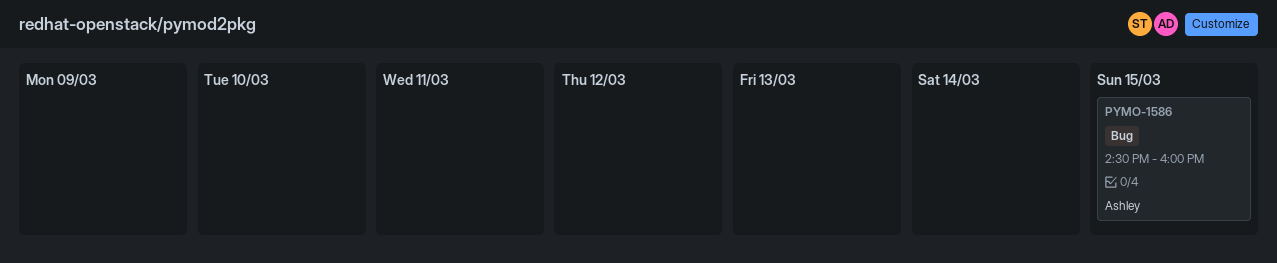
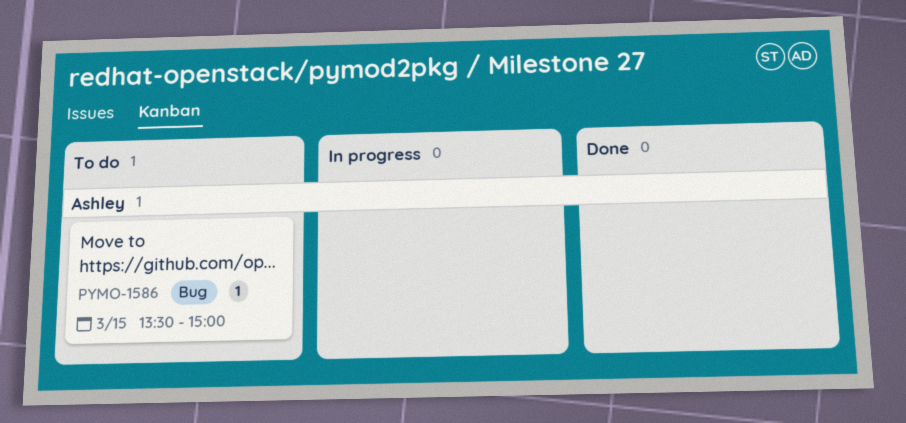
PYMO-1586, begins: 14:30 -> 13:30
PYMO-1586, ends: 16:00 -> 15:00

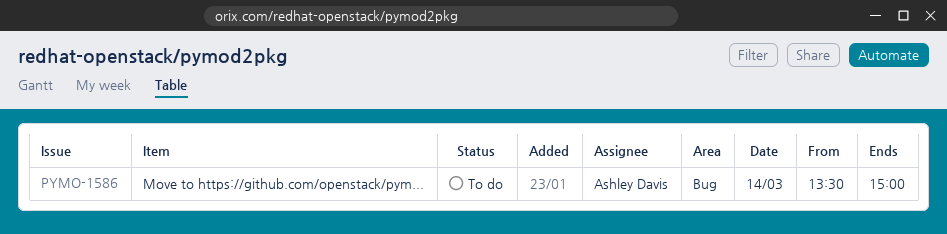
PYMO-1586, day: Mar 15 -> Mar 14

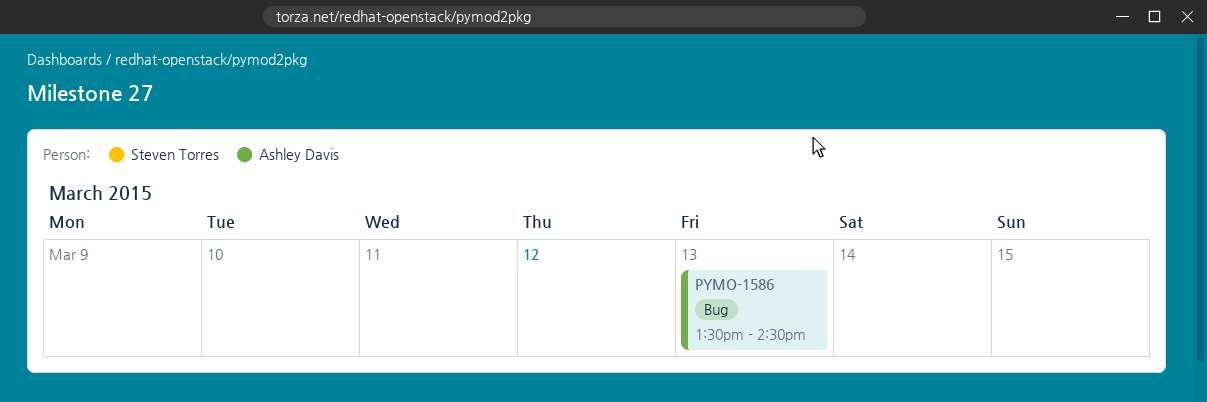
PYMO-1586, day: Mar 14 -> Mar 13
PYMO-1586, ends: 15:00 -> 14:30

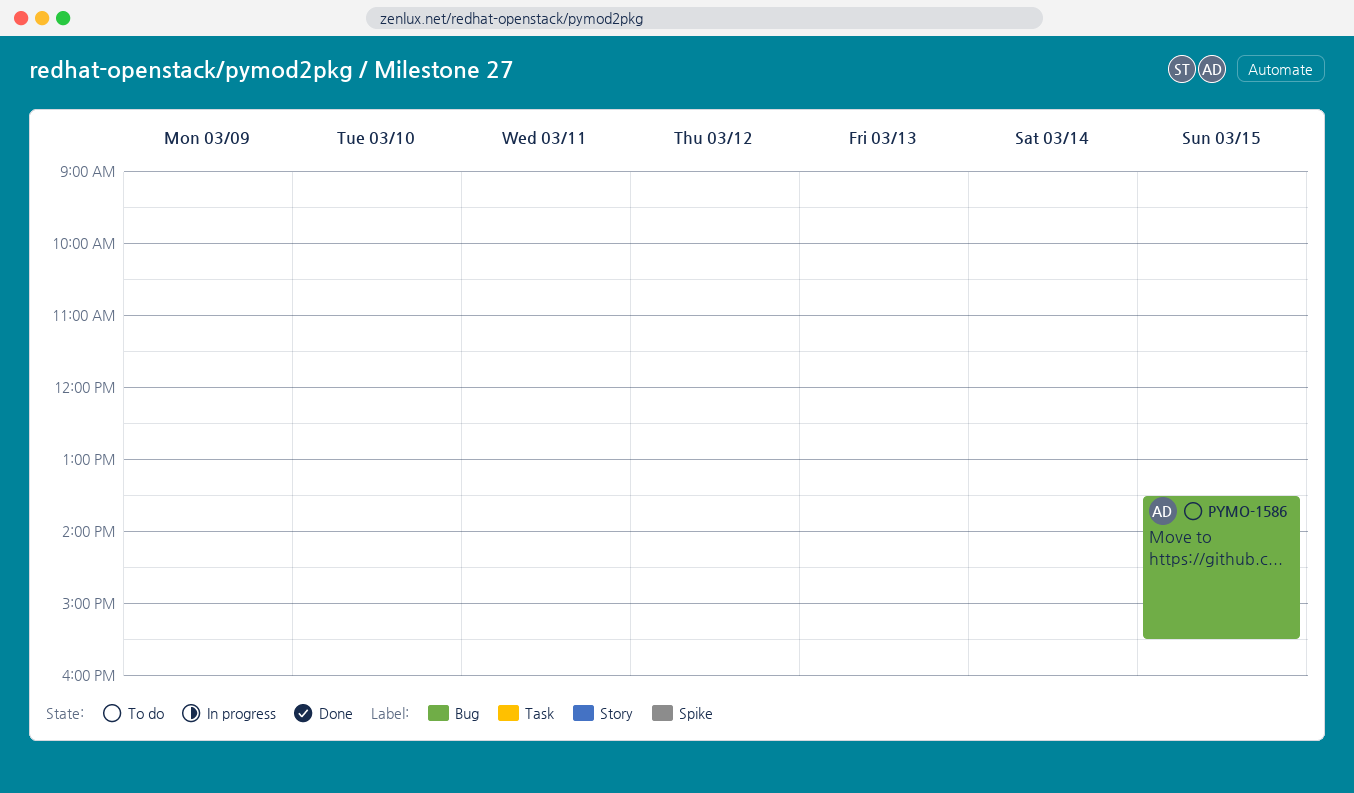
PYMO-1586, day: Mar 13 -> Mar 15
PYMO-1586, ends: 14:30 -> 15:30

